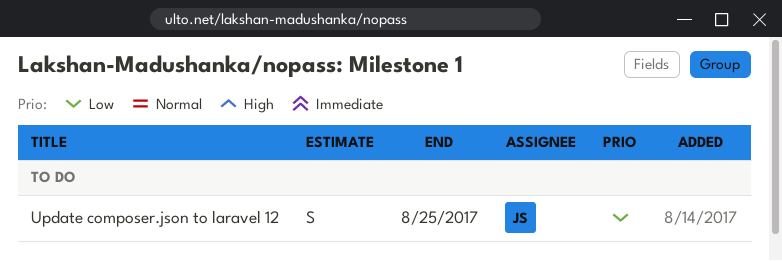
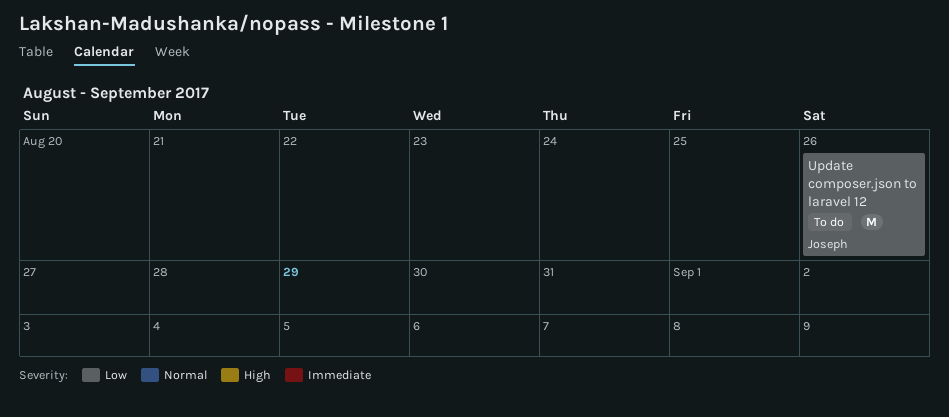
Update composer.json to laravel 12, estimate: S -> M
Update composer.json to laravel 12, due: Aug 25 -> Aug 26

